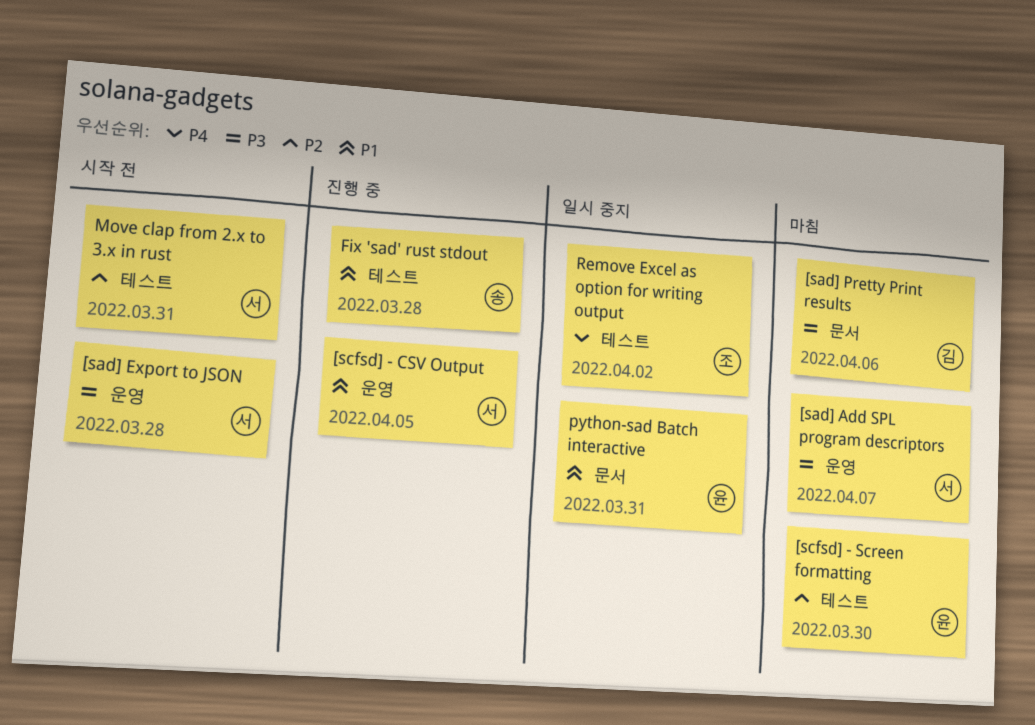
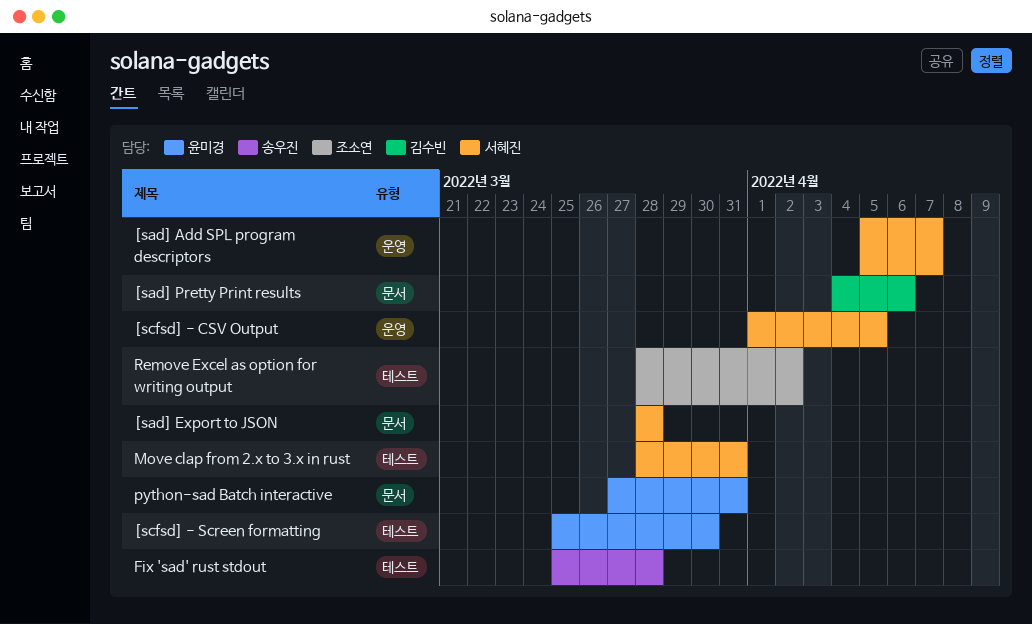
[sad] Export to JSON, label: 운영 -> 문서

